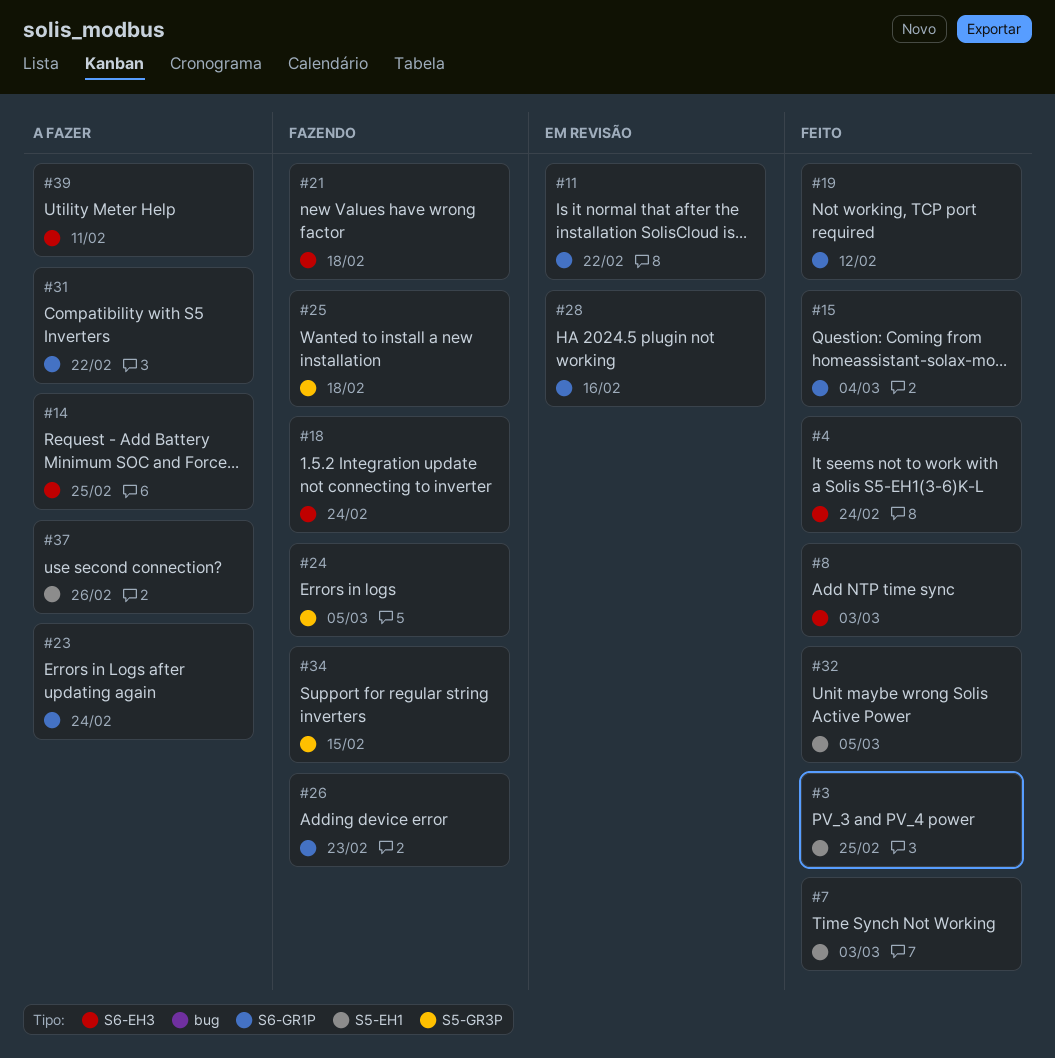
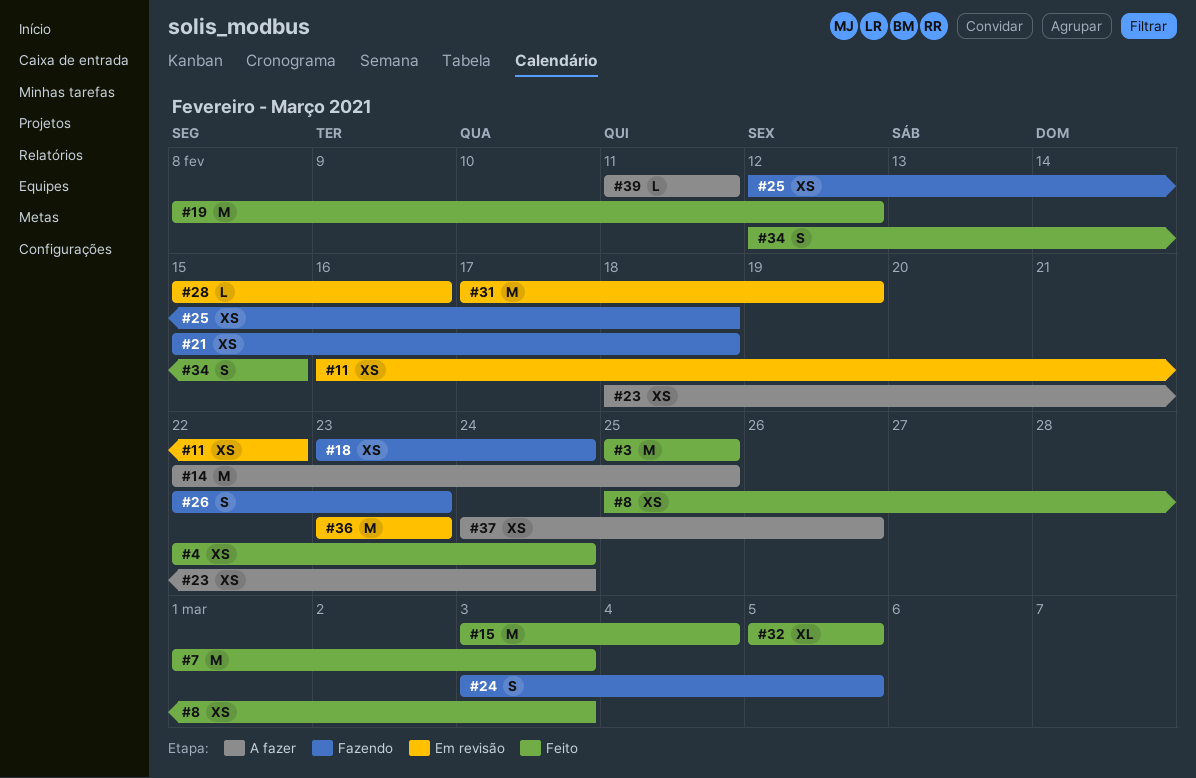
#31, status: A fazer -> Em revisão
#31, due: Feb 22 -> Feb 19
#34, status: Fazendo -> Feito
#36: none -> present

